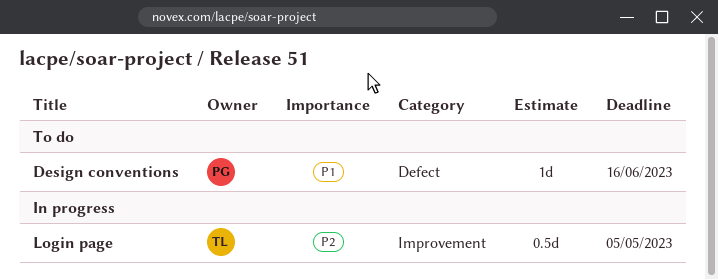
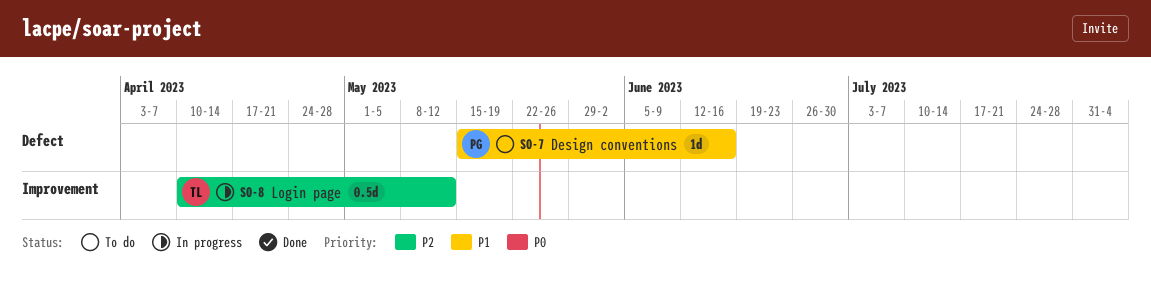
Login page, due: May 5 -> May 12

